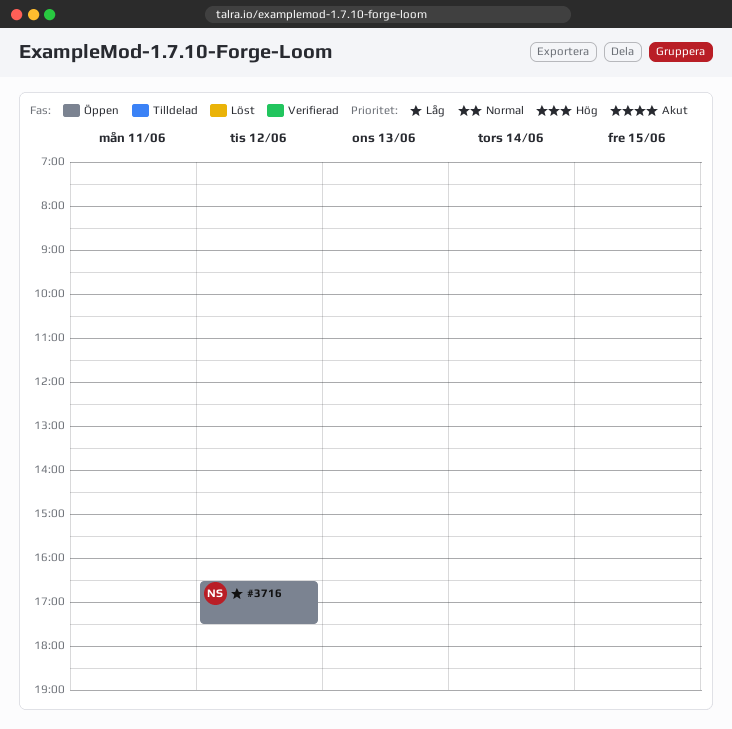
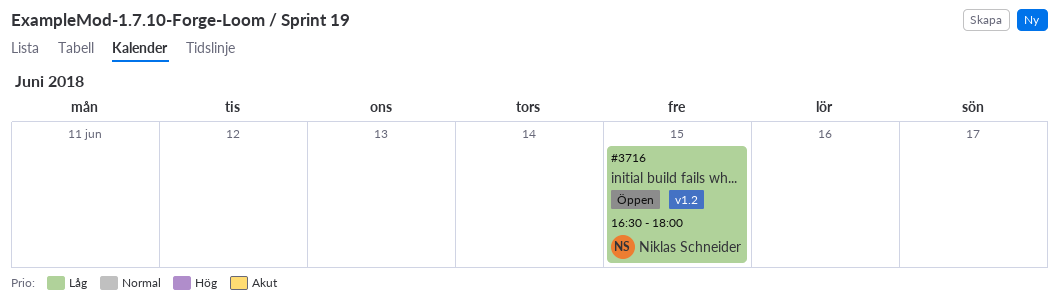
#3716, day: Jun 12 -> Jun 15
#3716, ends: 17:30 -> 18:00

